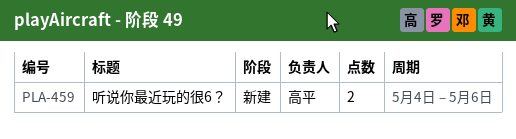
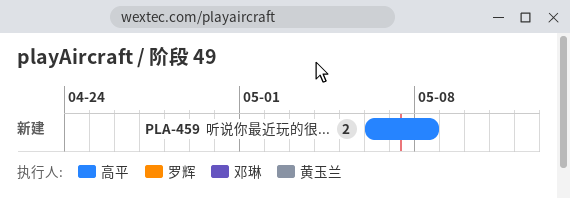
PLA-459, start: May 4 -> May 6
PLA-459, due: May 6 -> May 8

